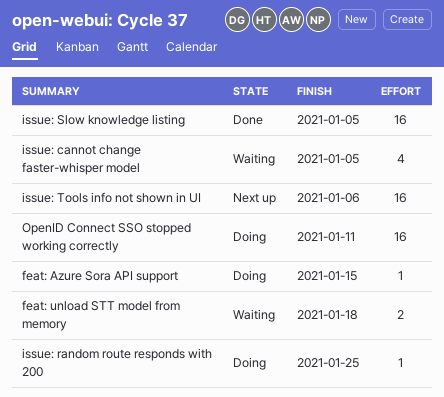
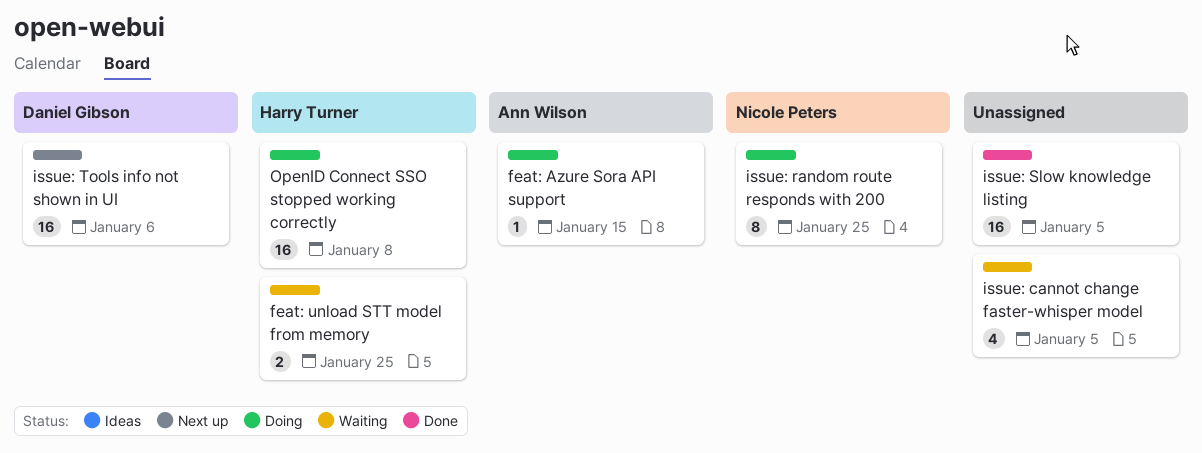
feat: unload STT model from memory, due: Jan 18 -> Jan 25
issue: random route responds with 200, estimate: 1 -> 8
OpenID Connect SSO stopped working correctly, due: Jan 11 -> Jan 8

